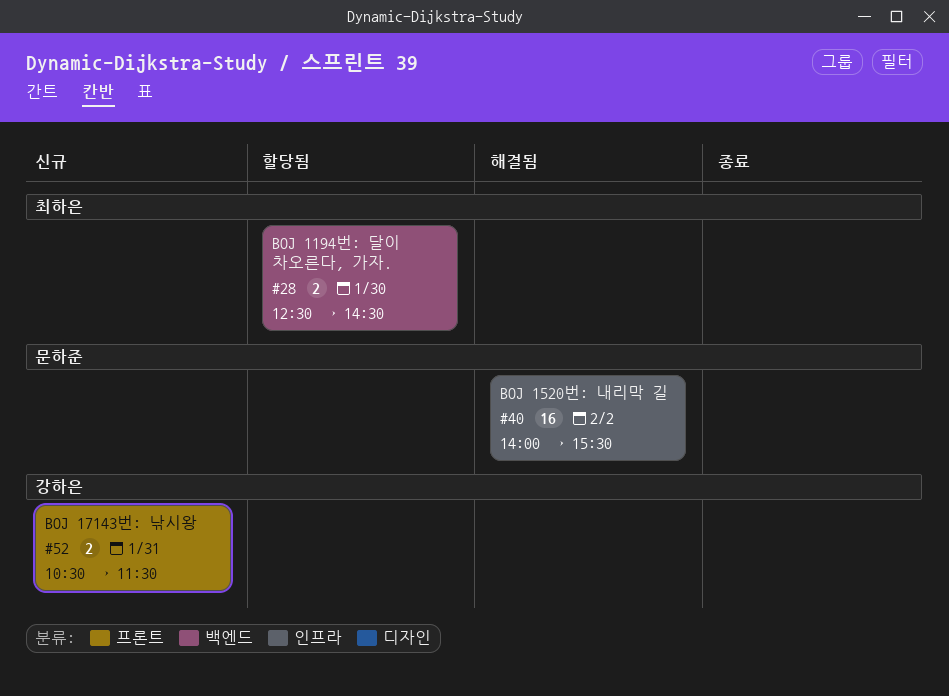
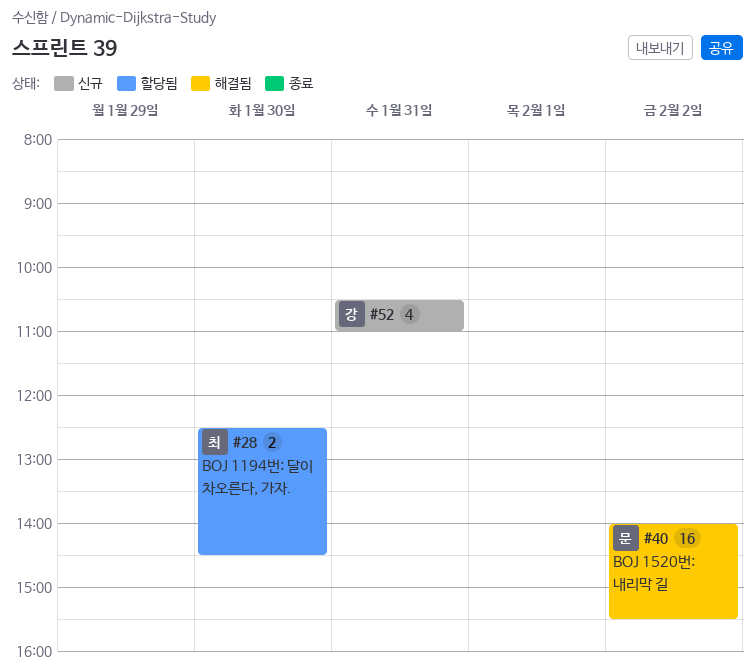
#52, estimate: 2 -> 4
#52, ends: 11:30 -> 11:00

